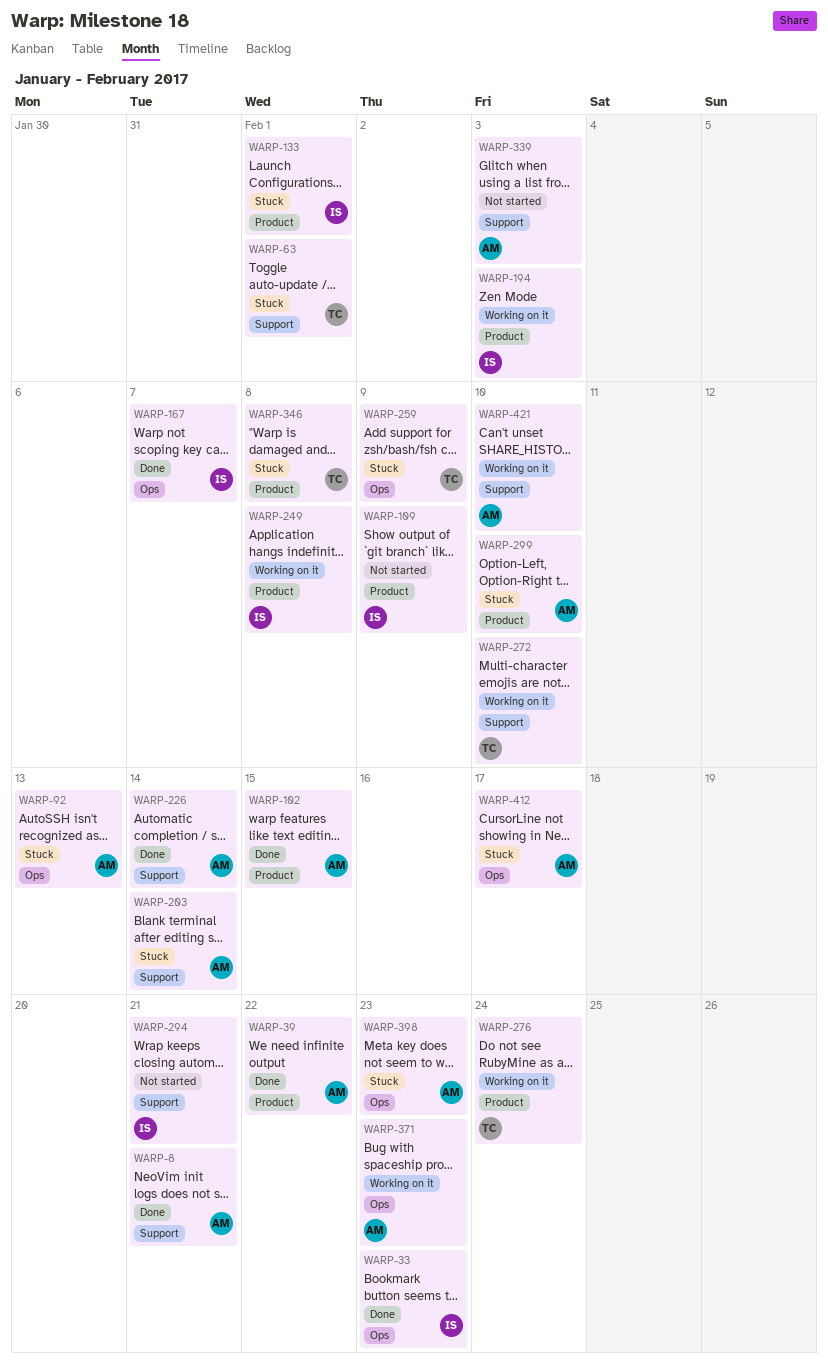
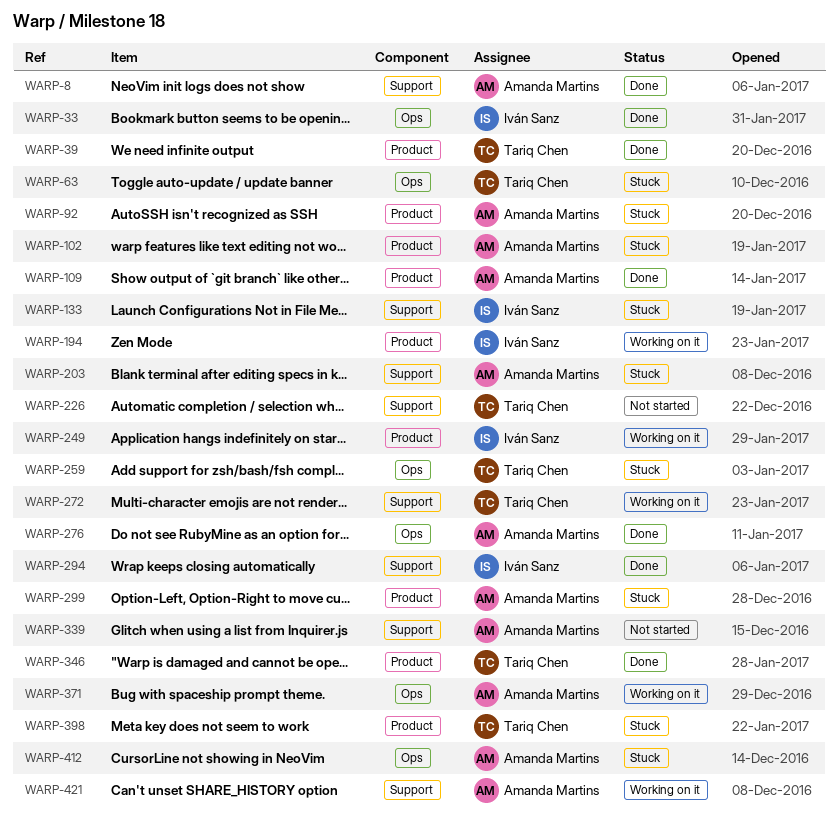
WARP-39, owner: Amanda Martins -> Tariq Chen
WARP-63, label: Support -> Ops
WARP-92, label: Ops -> Product
WARP-102, status: Done -> Stuck
WARP-109, status: Not started -> Done
WARP-109, owner: Iván Sanz -> Amanda Martins
WARP-133, label: Product -> Support
WARP-167: present -> none
WARP-226, status: Done -> Not started
WARP-226, owner: Amanda Martins -> Tariq Chen
WARP-276, status: Working on it -> Done
WARP-276, owner: Tariq Chen -> Amanda Martins
WARP-276, label: Product -> Ops
WARP-294, status: Not started -> Done
WARP-346, status: Stuck -> Done
WARP-398, owner: Amanda Martins -> Tariq Chen
WARP-398, label: Ops -> Product

